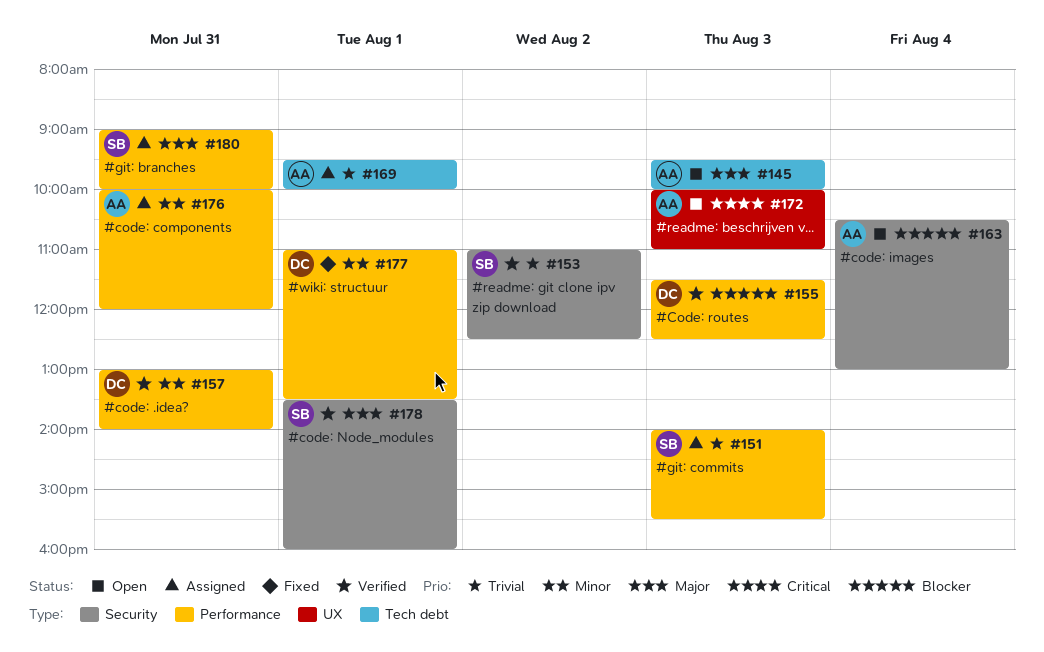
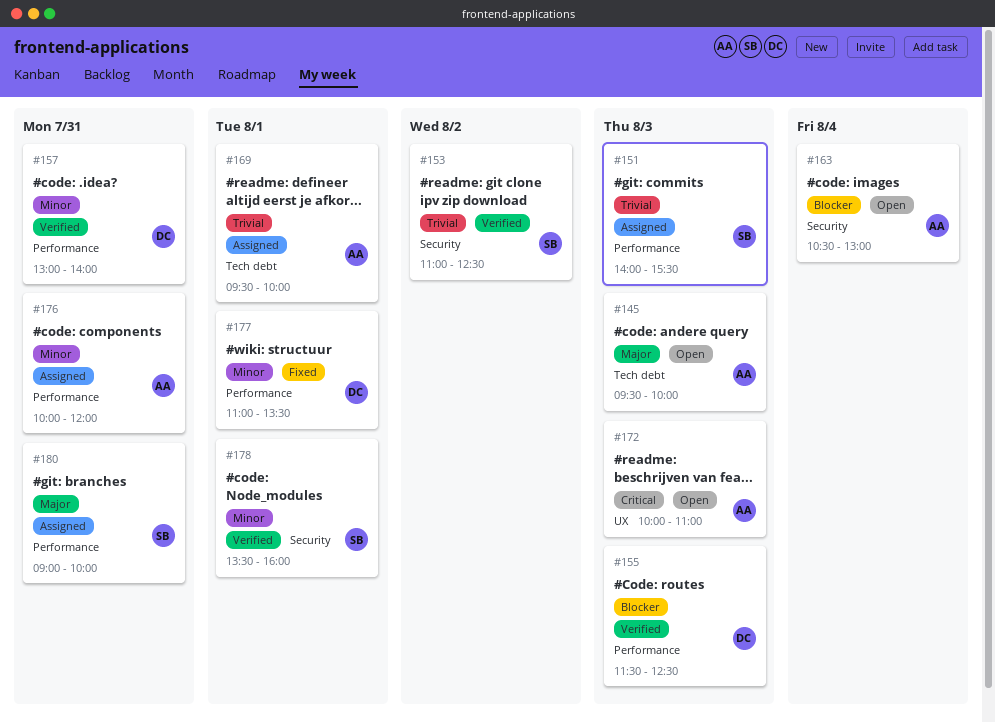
#178, priority: Major -> Minor

